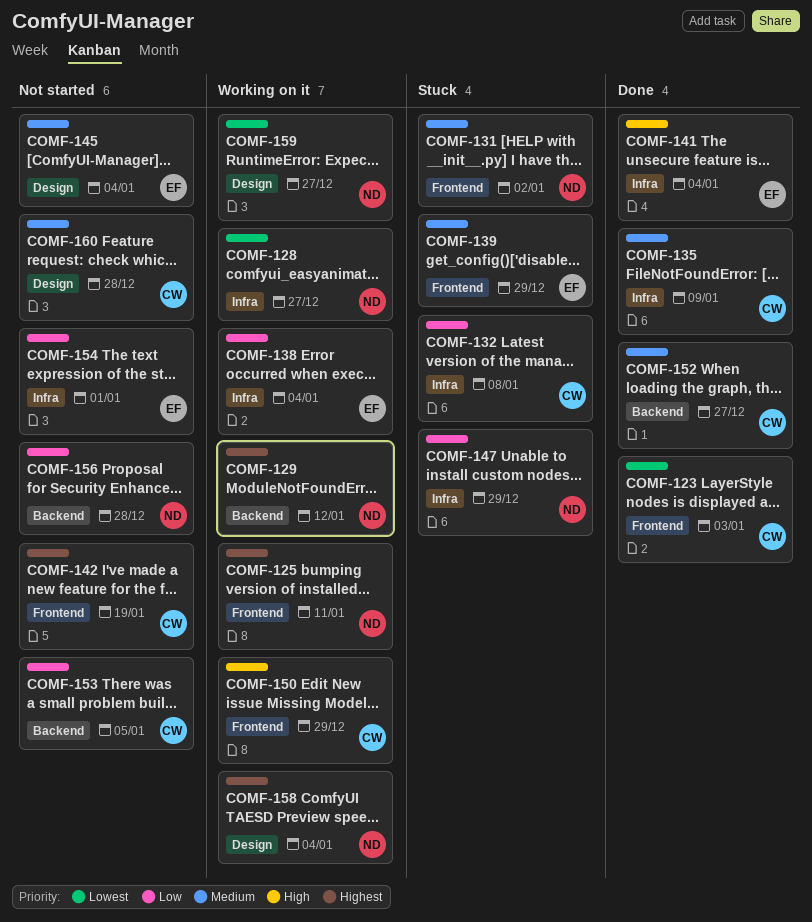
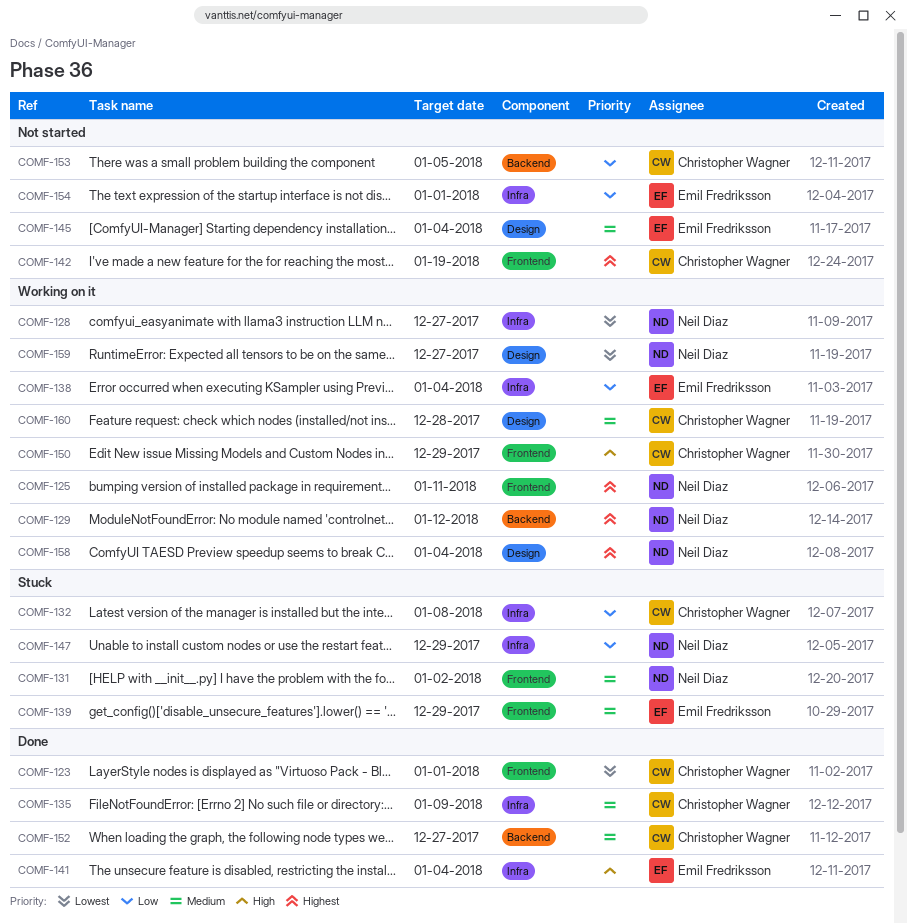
COMF-123, due: Jan 3 -> Jan 1
COMF-156: present -> none
COMF-160, status: Not started -> Working on it

